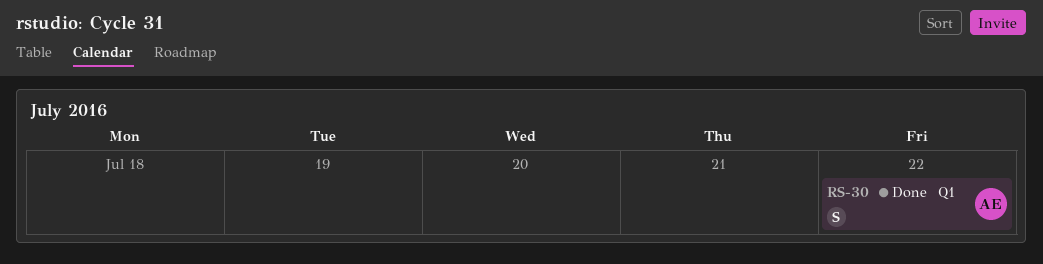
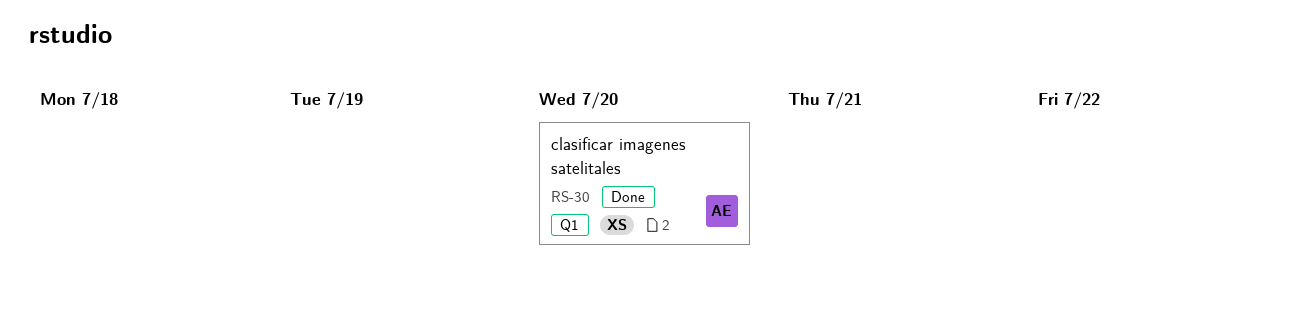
RS-30, estimate: S -> XS
RS-30, due: Jul 22 -> Jul 20

